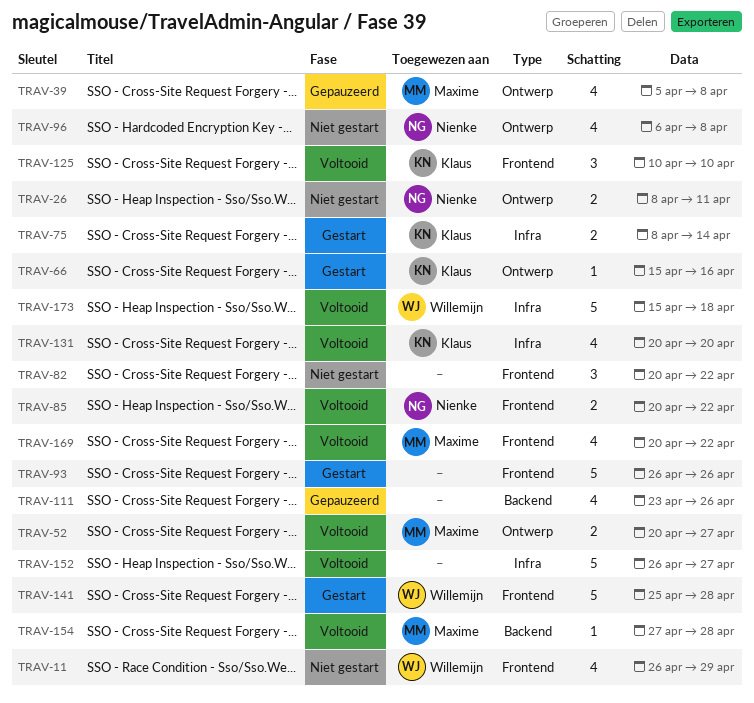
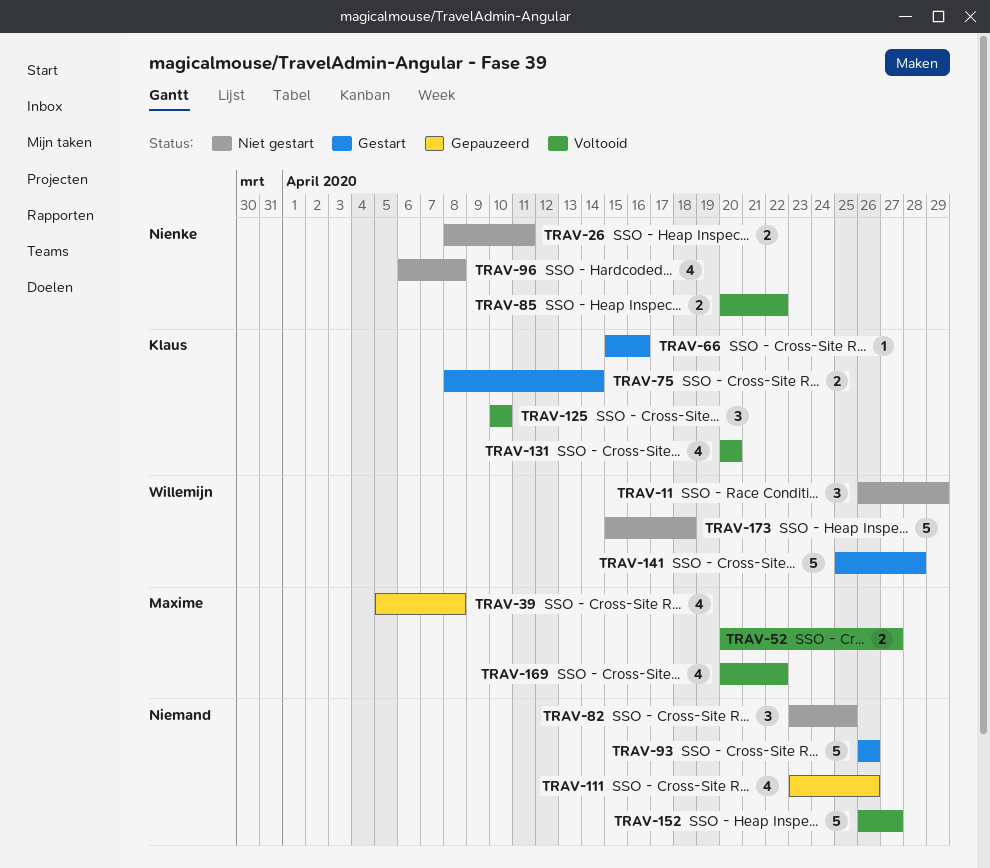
TRAV-11, estimate: 4 -> 3
TRAV-82, start: Apr 20 -> Apr 23
TRAV-82, due: Apr 22 -> Apr 25
TRAV-154: present -> none
TRAV-173, status: Voltooid -> Niet gestart

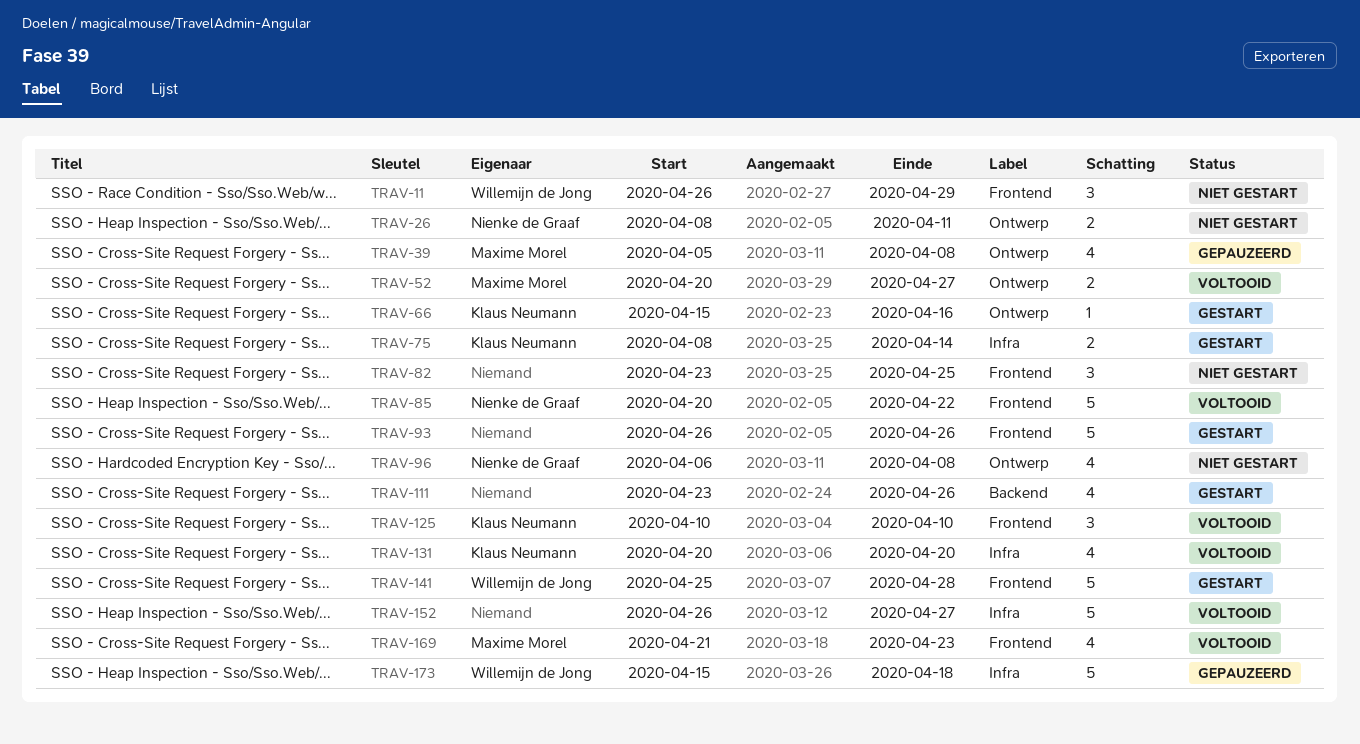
TRAV-85, estimate: 2 -> 5
TRAV-111, status: Gepauzeerd -> Gestart
TRAV-169, start: Apr 20 -> Apr 21
TRAV-169, due: Apr 22 -> Apr 23
TRAV-173, status: Niet gestart -> Gepauzeerd

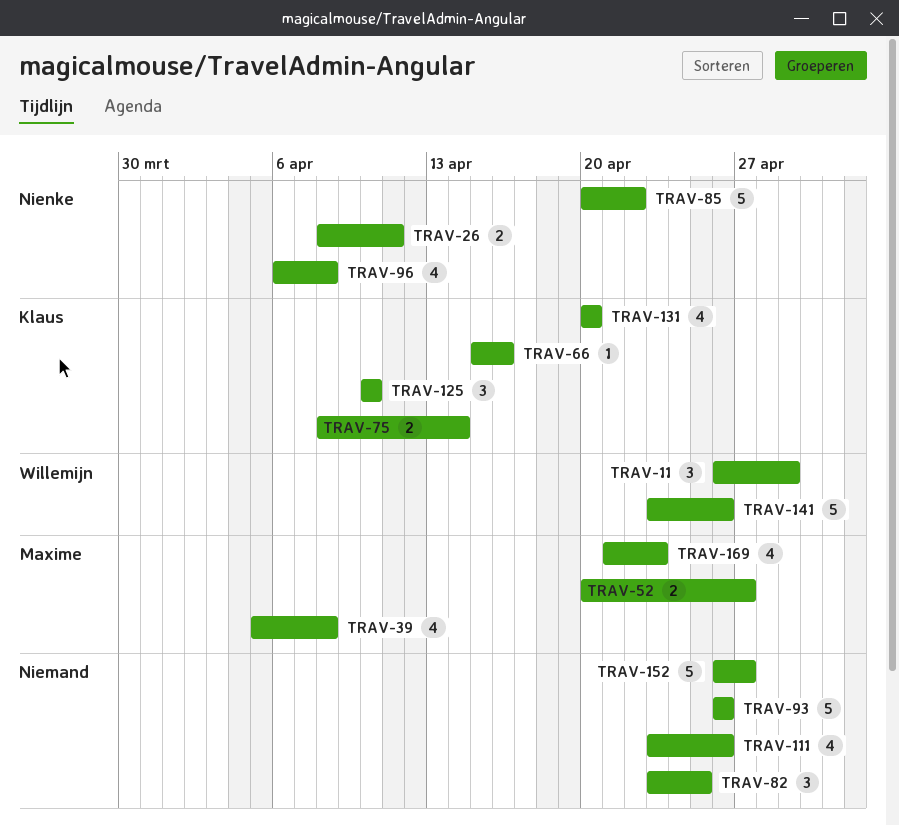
TRAV-141, start: Apr 25 -> Apr 23
TRAV-141, due: Apr 28 -> Apr 26
TRAV-173: present -> none

